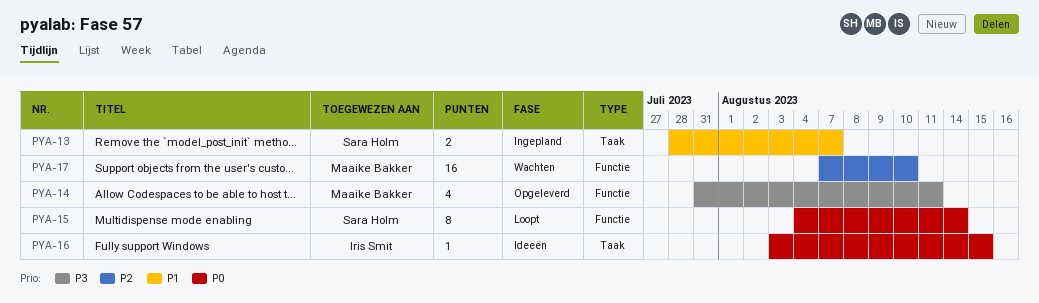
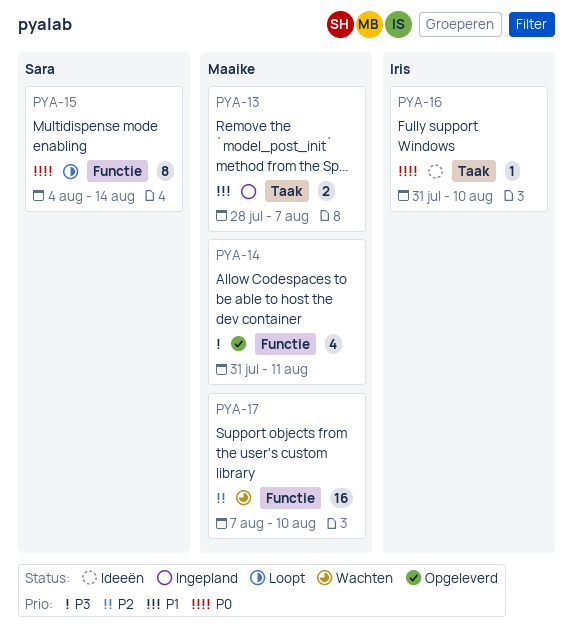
PYA-13, owner: Sara Holm -> Maaike Bakker
PYA-16, start: Aug 3 -> Jul 31
PYA-16, due: Aug 15 -> Aug 10

